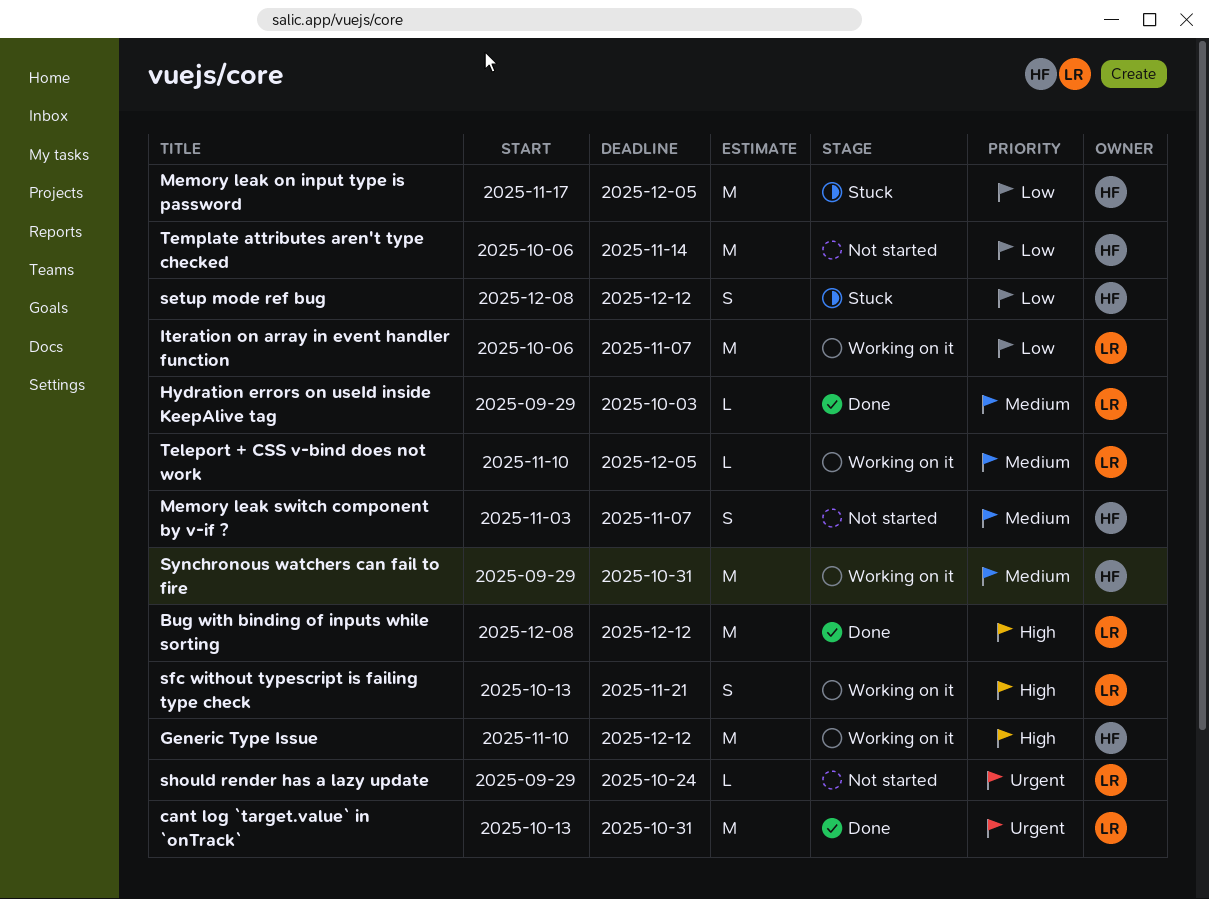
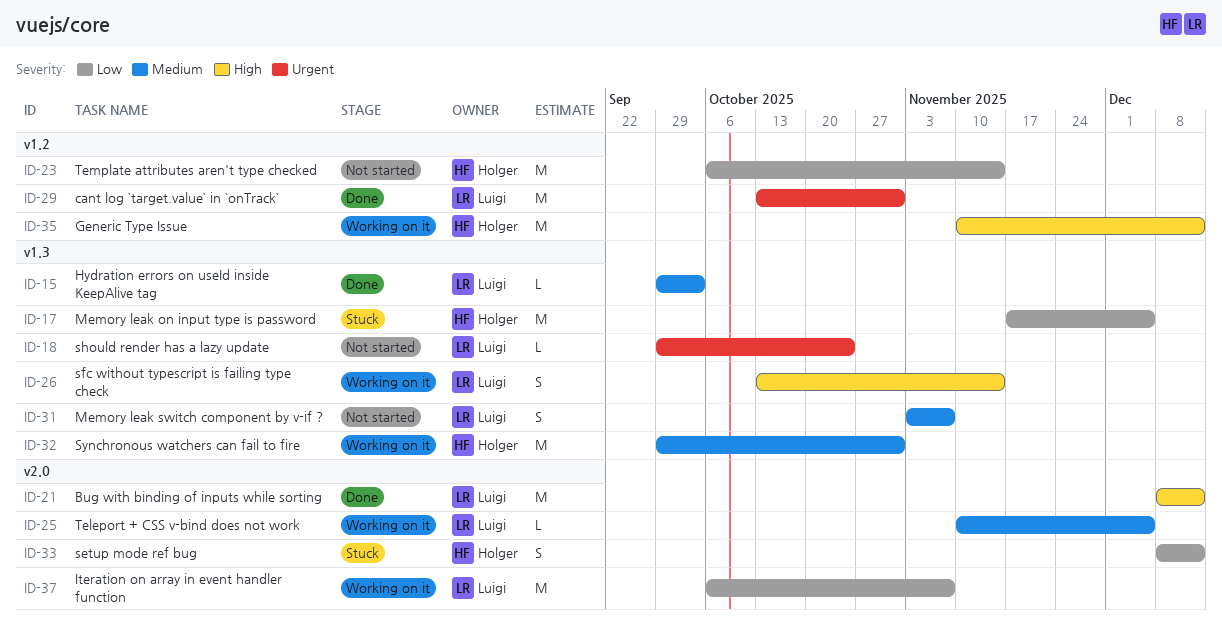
Memory leak switch component by v-if ?, owner: Holger -> Luigi
sfc without typescript is failing type check, due: Nov 21 -> Nov 14

